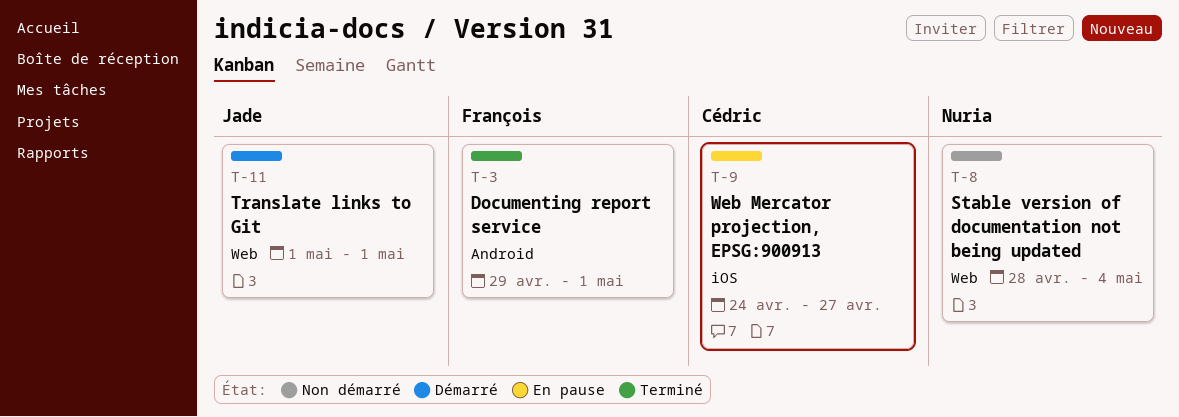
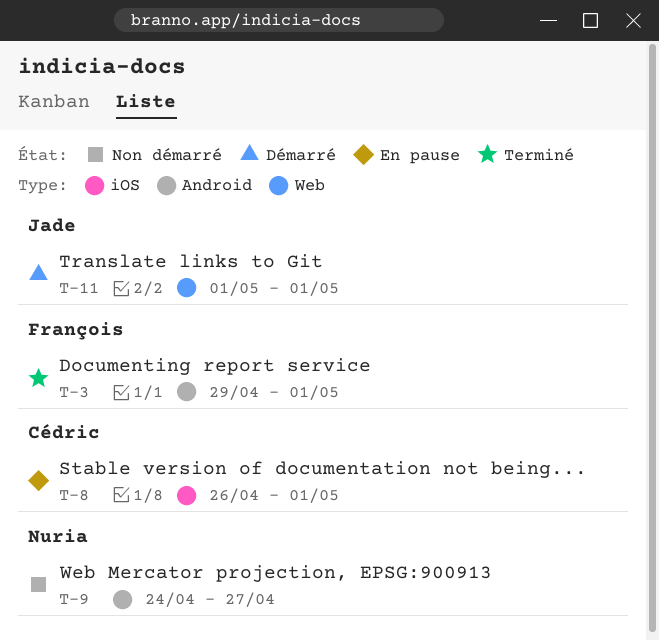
T-8, status: Non démarré -> En pause
T-8, owner: Nuria -> Cédric
T-8, label: Web -> iOS
T-8, start: Apr 28 -> Apr 26
T-8, due: May 4 -> May 1
T-9, status: En pause -> Non démarré
T-9, owner: Cédric -> Nuria
T-9, label: iOS -> Android

